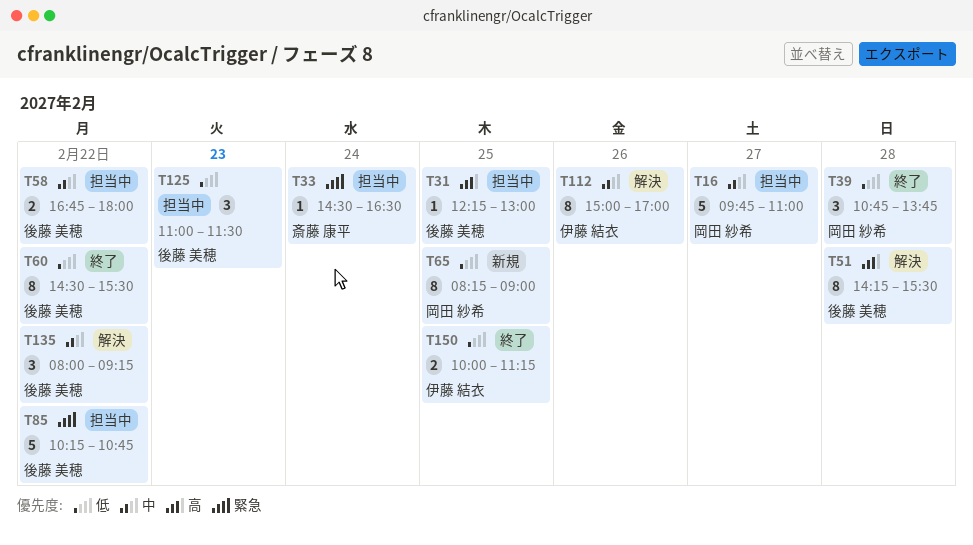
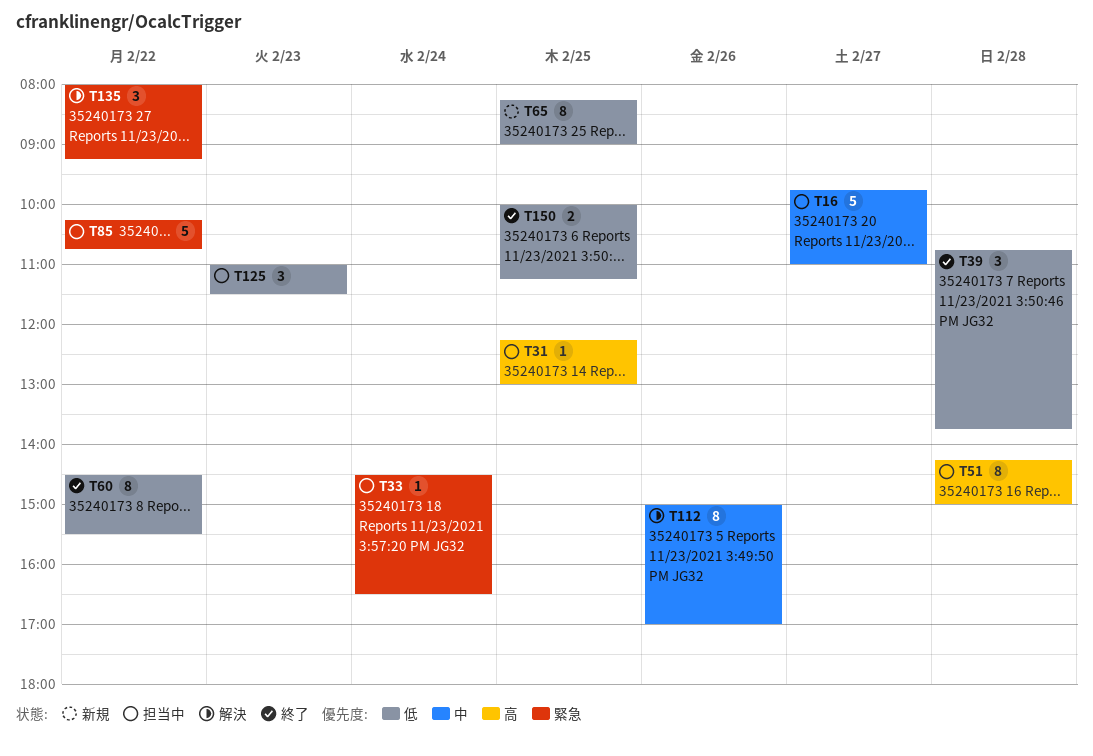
T51, status: 解決 -> 担当中
T51, ends: 15:30 -> 15:00
T58: present -> none
T135, priority: 中 -> 緊急

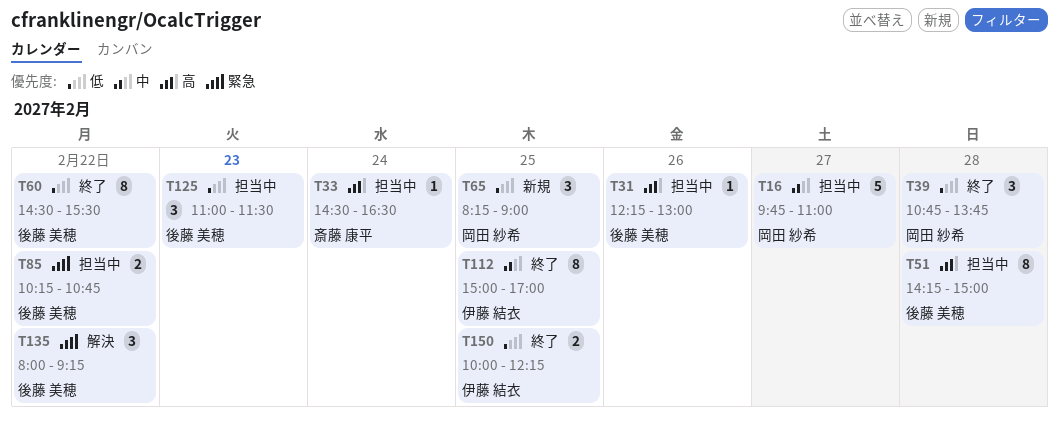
T31, day: Feb 25 -> Feb 26
T33, priority: 緊急 -> 高
T65, estimate: 8 -> 3
T85, estimate: 5 -> 2
T112, status: 解決 -> 終了
T112, day: Feb 26 -> Feb 25
T150, ends: 11:15 -> 12:15

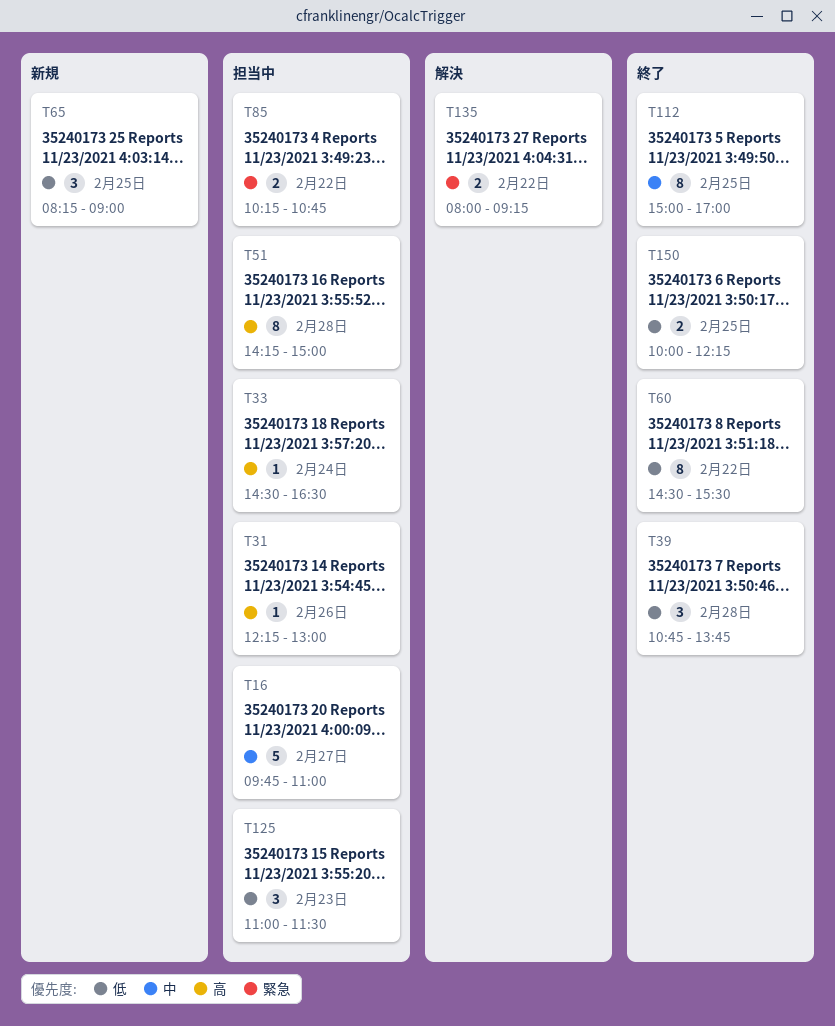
T135, estimate: 3 -> 2

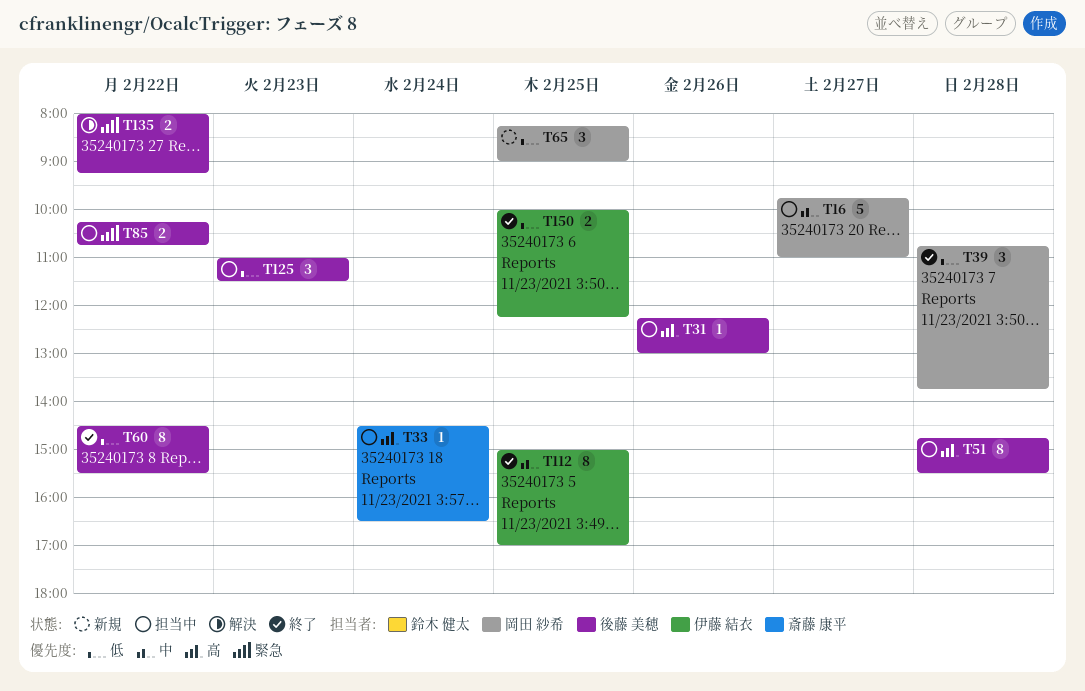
T51, begins: 14:15 -> 14:45
T51, ends: 15:00 -> 15:30

